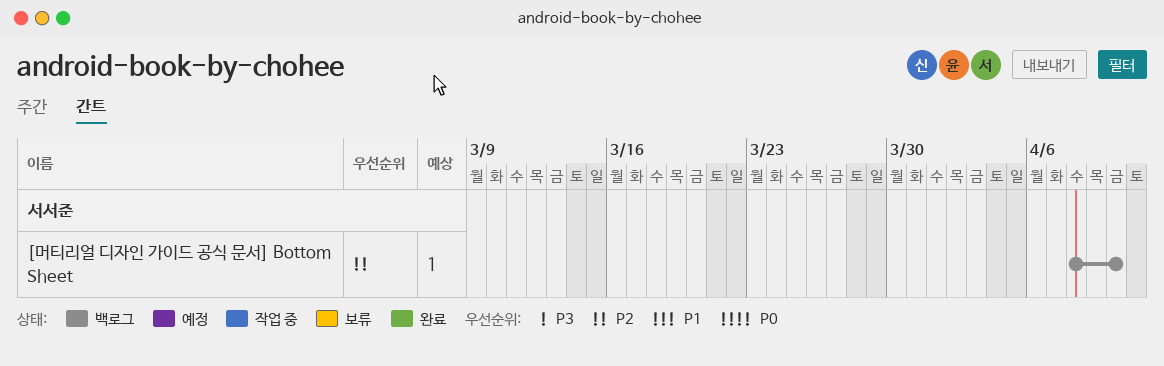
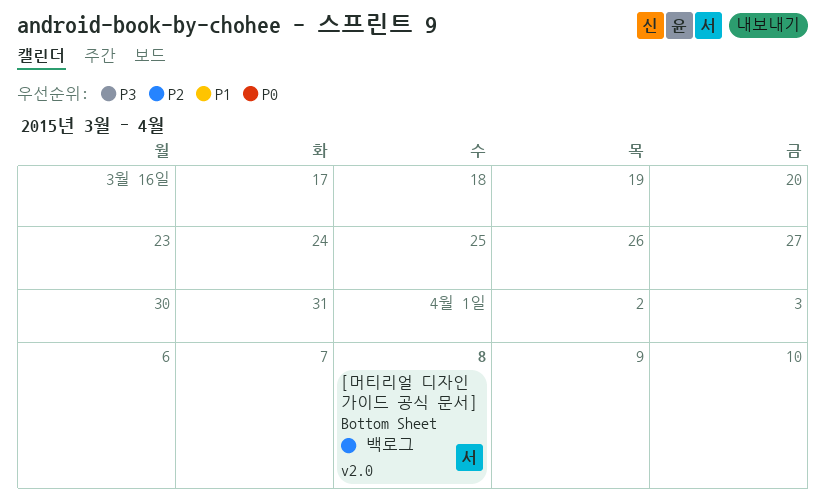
[머티리얼 디자인 가이드 공식 문서] Bottom Sheet, due: Apr 10 -> Apr 8

